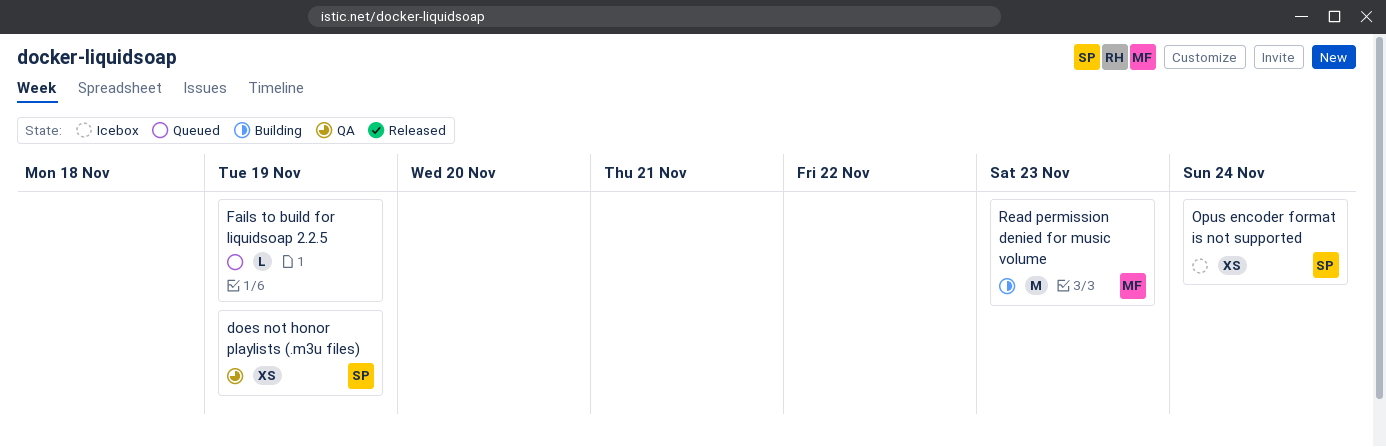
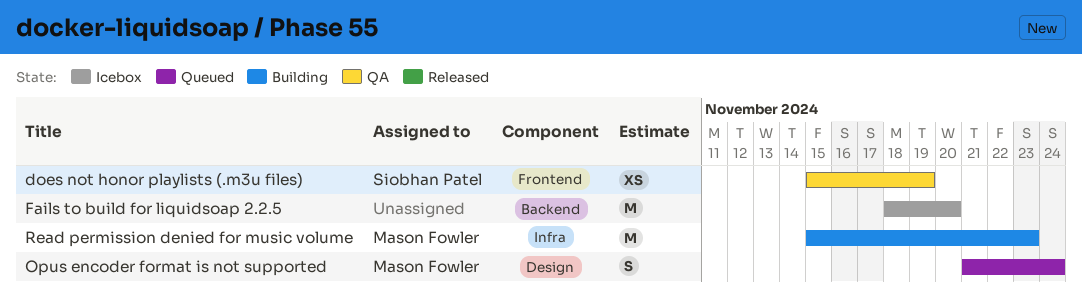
Fails to build for liquidsoap 2.2.5, status: Queued -> Icebox
Fails to build for liquidsoap 2.2.5, estimate: L -> M
Fails to build for liquidsoap 2.2.5, due: Nov 19 -> Nov 20
Opus encoder format is not supported, status: Icebox -> Queued
Opus encoder format is not supported, owner: Siobhan Patel -> Mason Fowler
Opus encoder format is not supported, estimate: XS -> S

